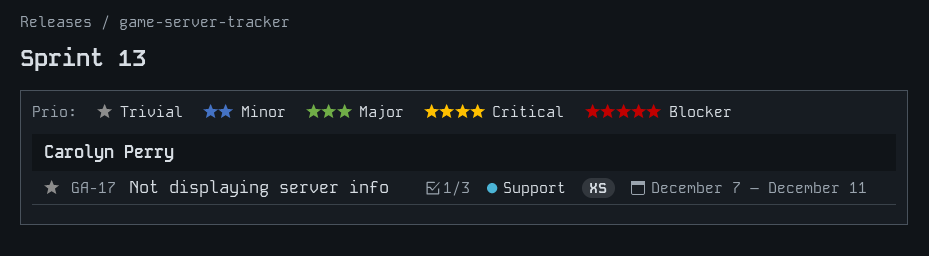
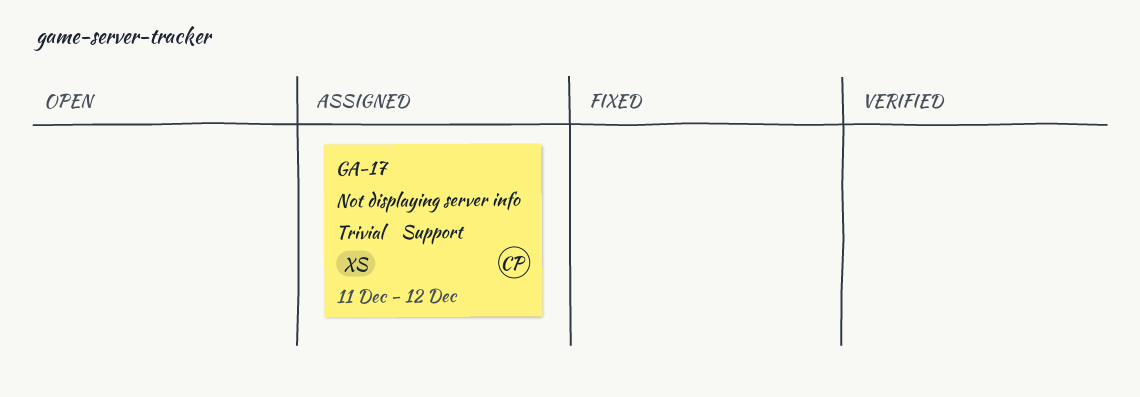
GA-17, start: Dec 7 -> Dec 11
GA-17, due: Dec 11 -> Dec 12

